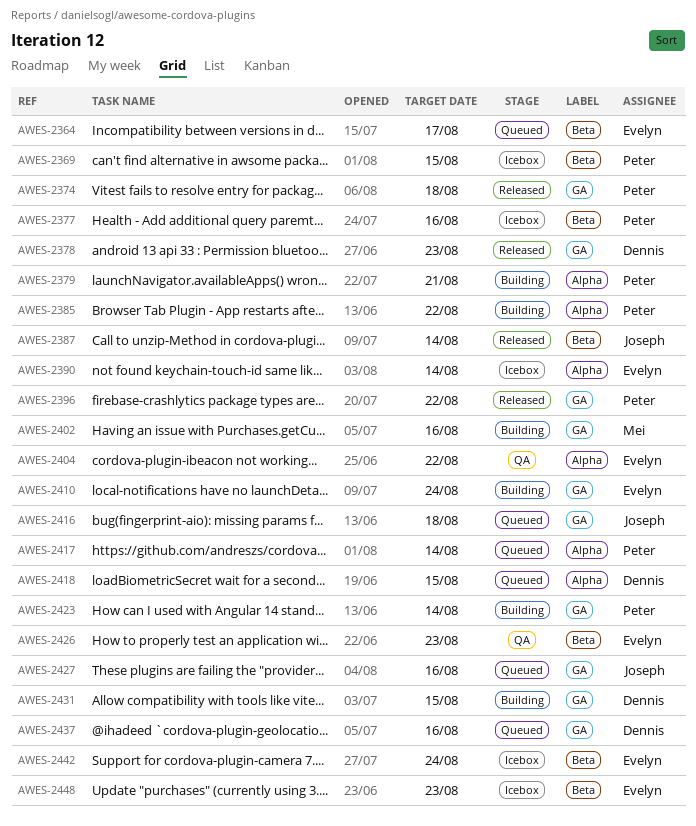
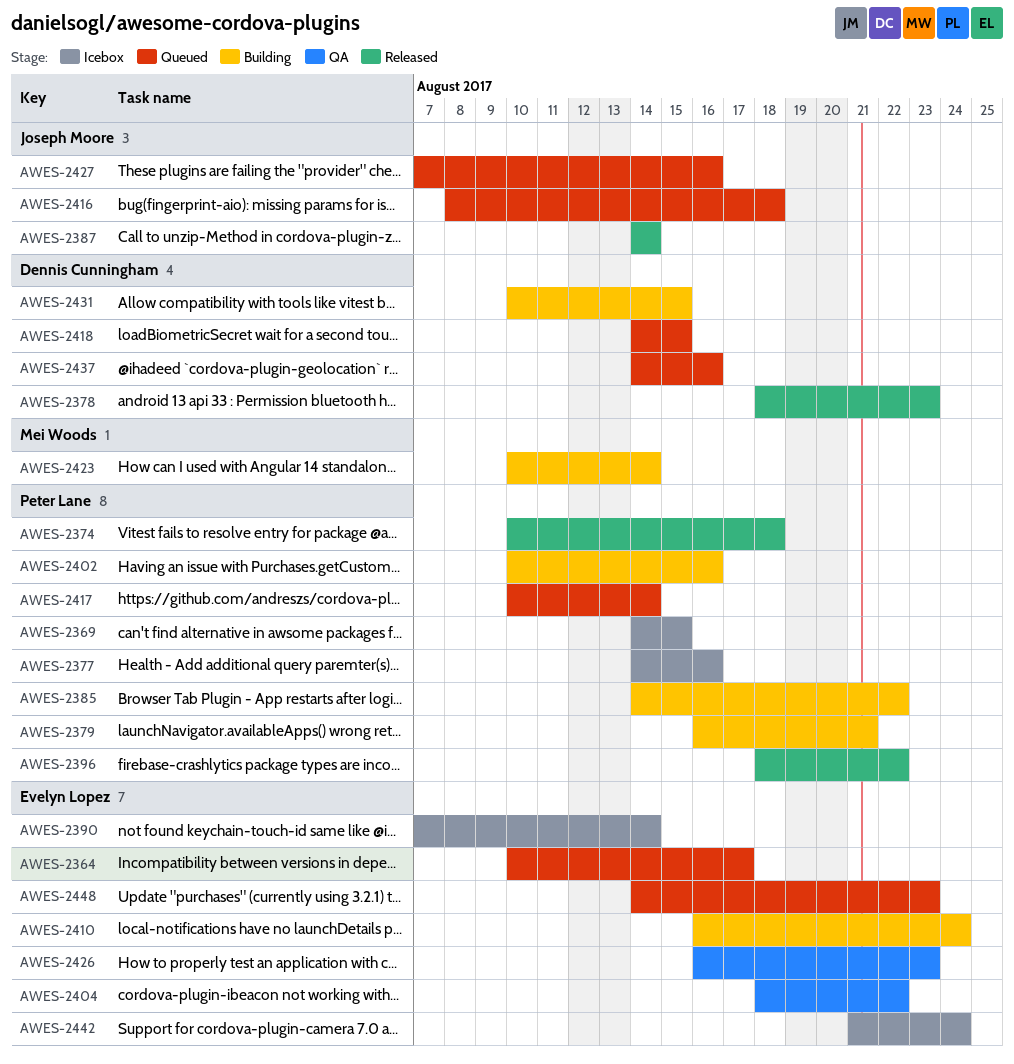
AWES-2402, owner: Mei Woods -> Peter Lane
AWES-2423, owner: Peter Lane -> Mei Woods
AWES-2448, status: Icebox -> Queued

